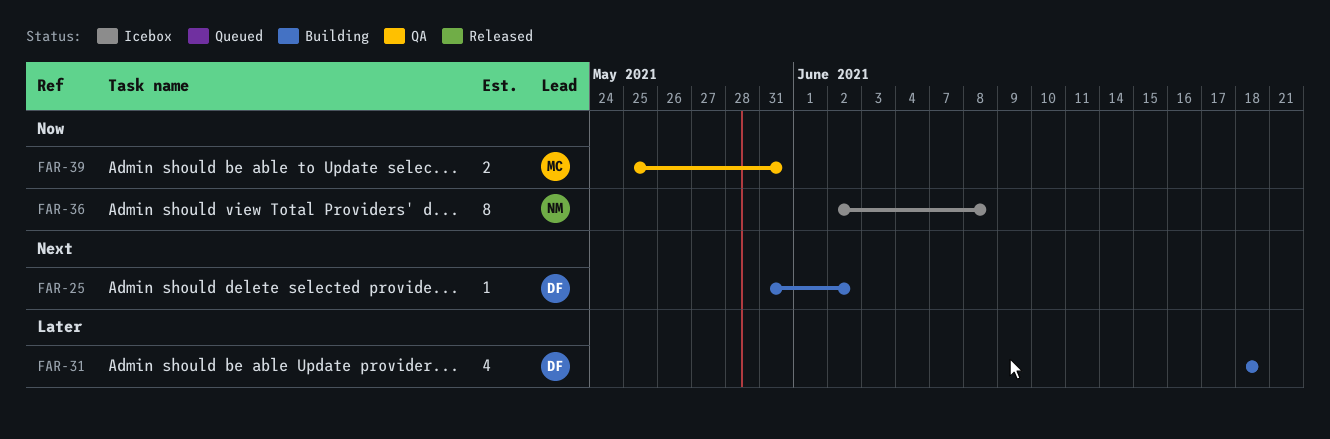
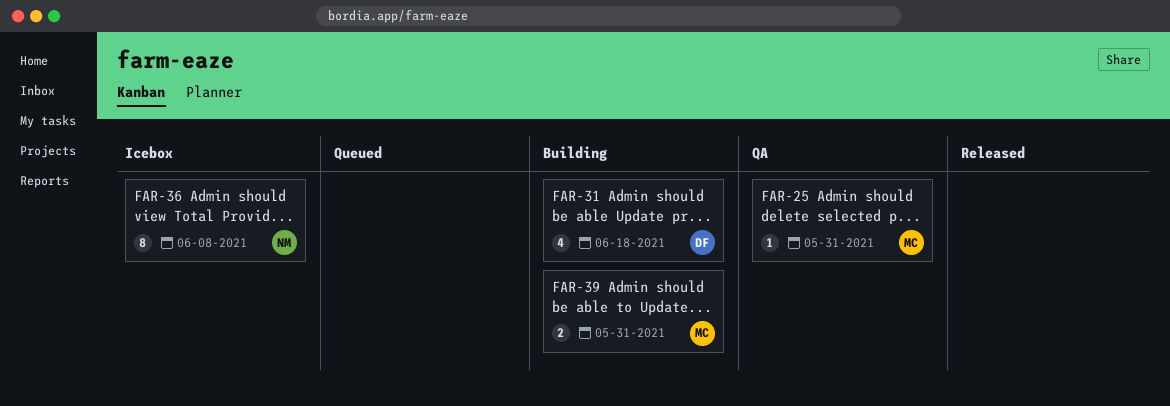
FAR-25, status: Building -> QA
FAR-25, owner: DF -> MC
FAR-25, due: Jun 2 -> May 31
FAR-39, status: QA -> Building

